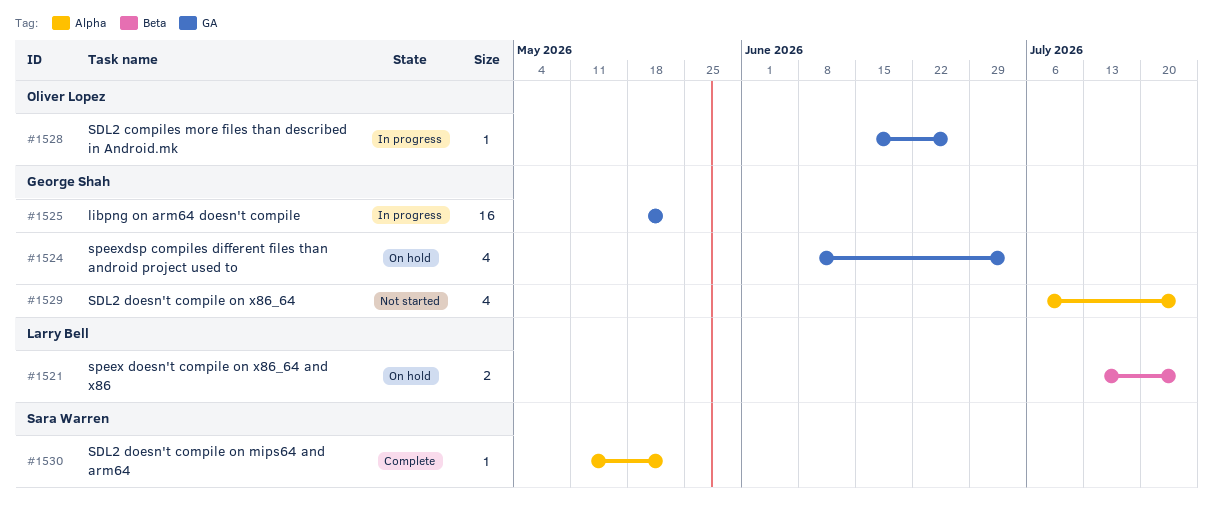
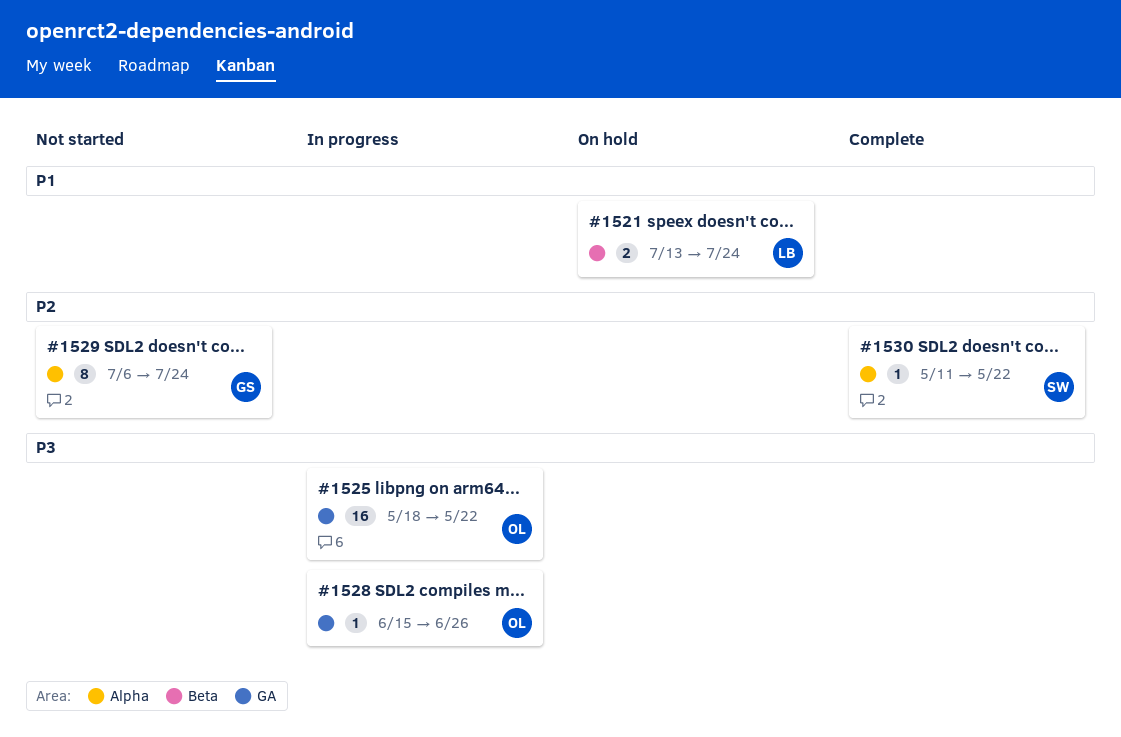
#1524: present -> none
#1525, owner: George Shah -> Oliver Lopez
#1529, estimate: 4 -> 8

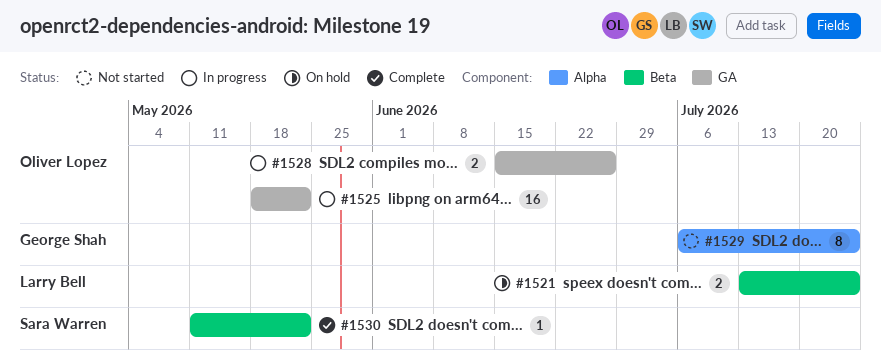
#1528, estimate: 1 -> 2
#1530, label: Alpha -> Beta

